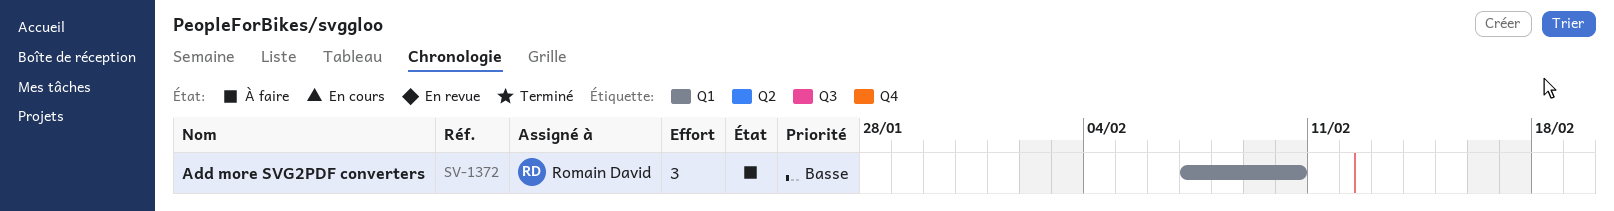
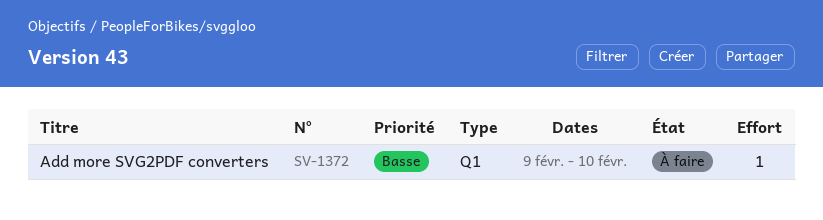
SV-1372, estimate: 3 -> 1
SV-1372, start: Feb 7 -> Feb 9

